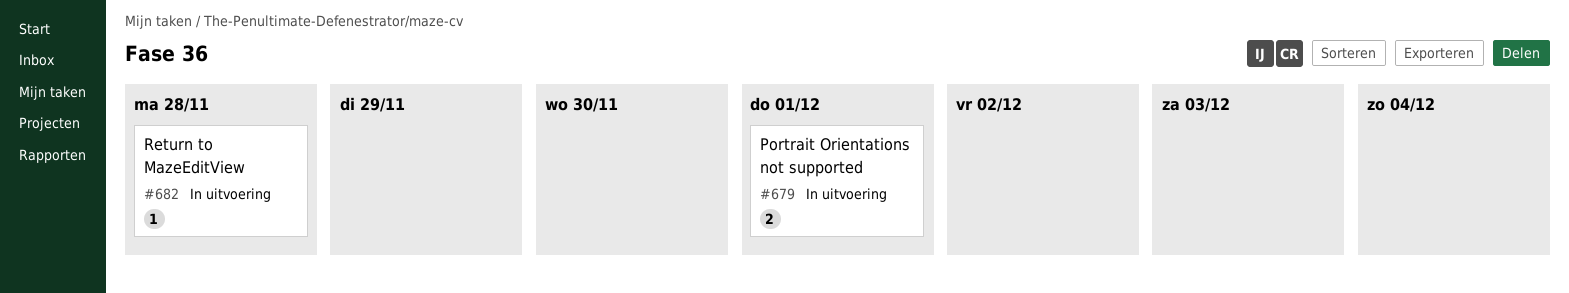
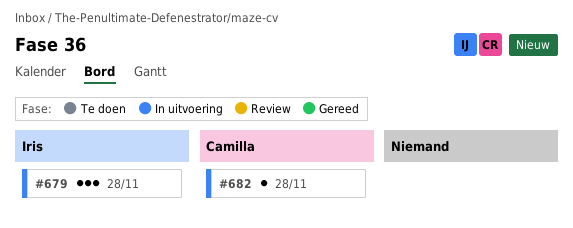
#679, estimate: 2 -> 3
#679, due: Dec 1 -> Nov 28

